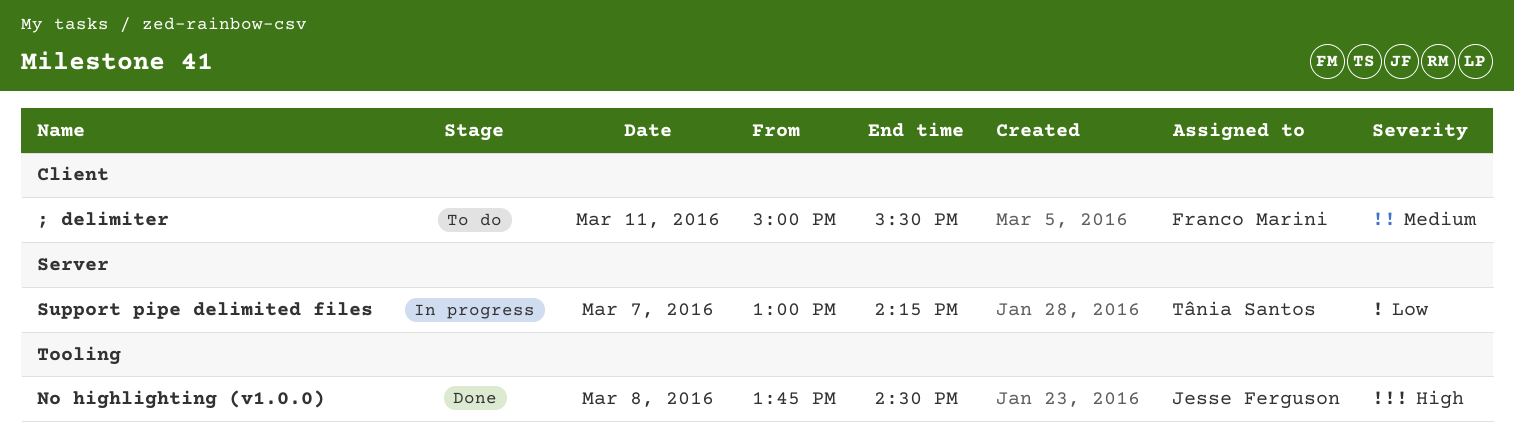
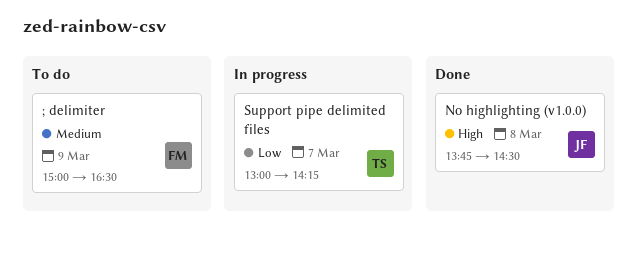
; delimiter, day: Mar 11 -> Mar 9
; delimiter, ends: 15:30 -> 16:30

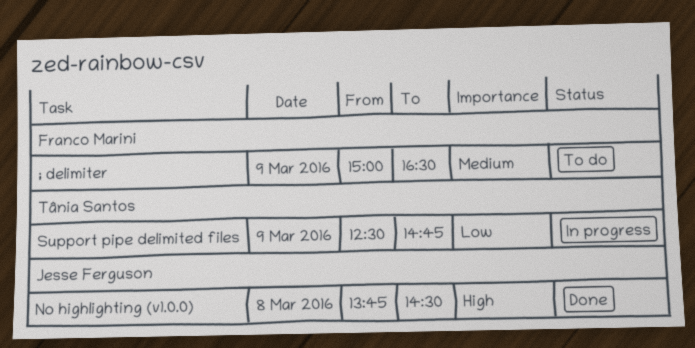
Support pipe delimited files, day: Mar 7 -> Mar 9
Support pipe delimited files, begins: 13:00 -> 12:30
Support pipe delimited files, ends: 14:15 -> 14:45

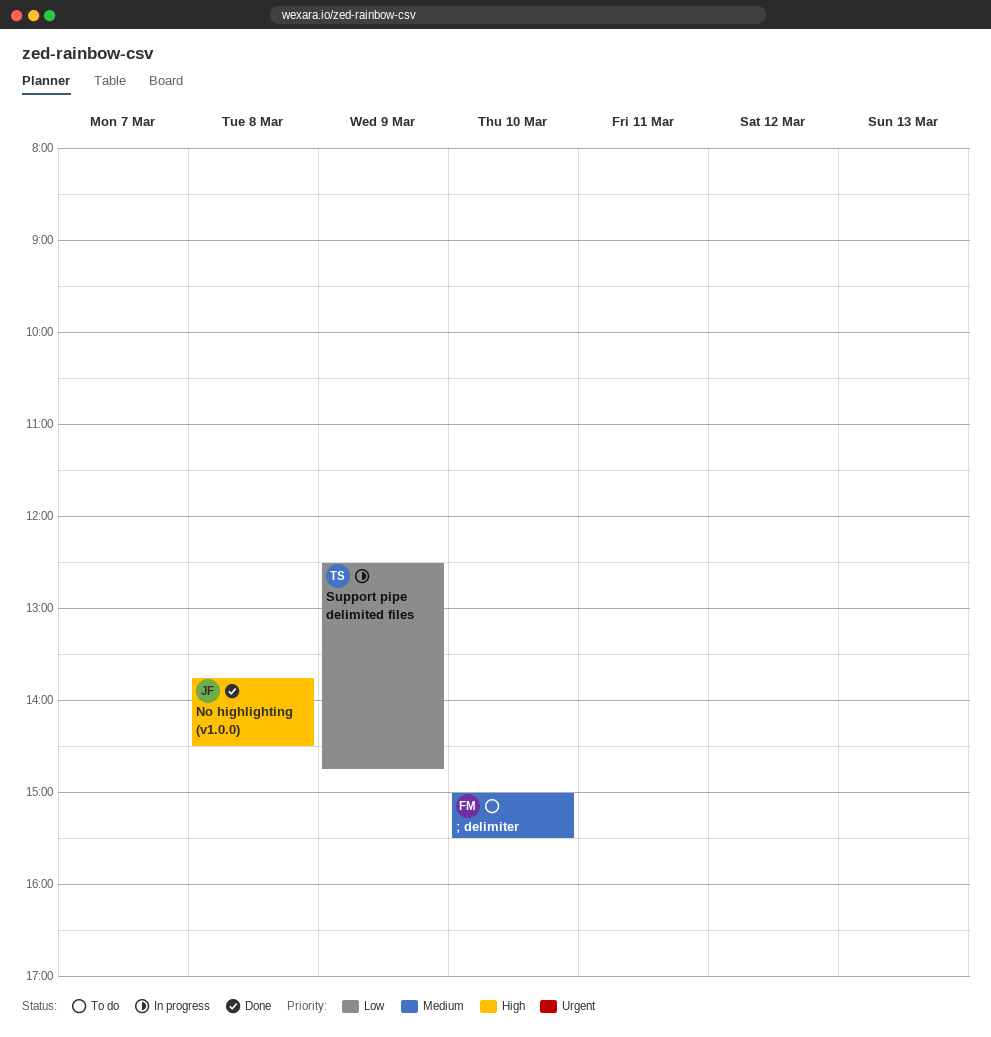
; delimiter, day: Mar 9 -> Mar 10
; delimiter, ends: 16:30 -> 15:30

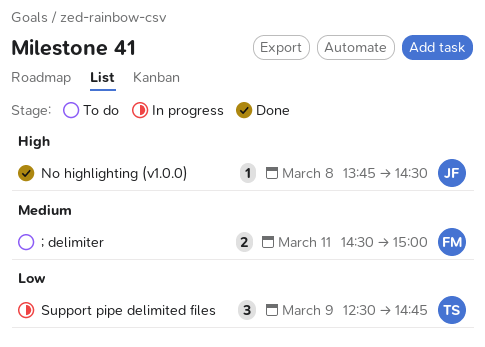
; delimiter, day: Mar 10 -> Mar 11
; delimiter, begins: 15:00 -> 14:30
; delimiter, ends: 15:30 -> 15:00

